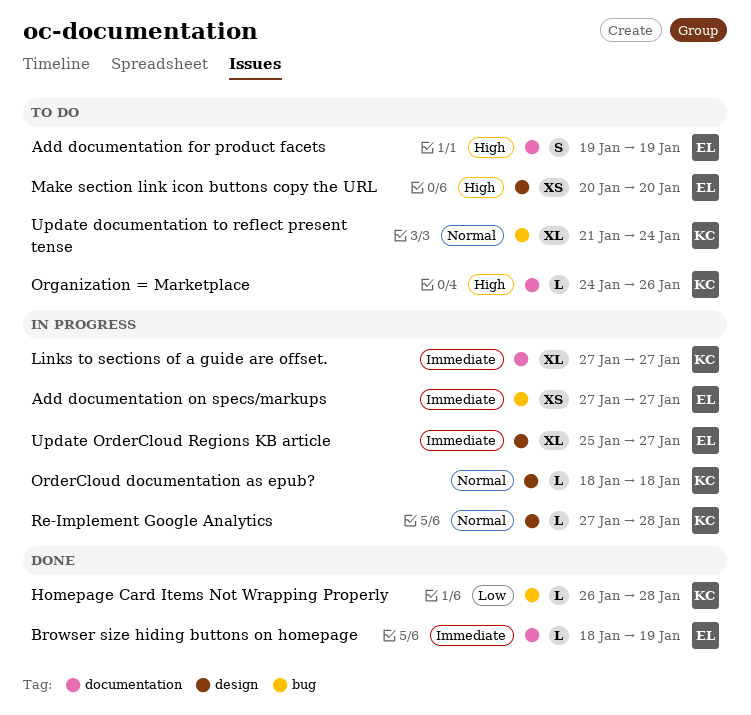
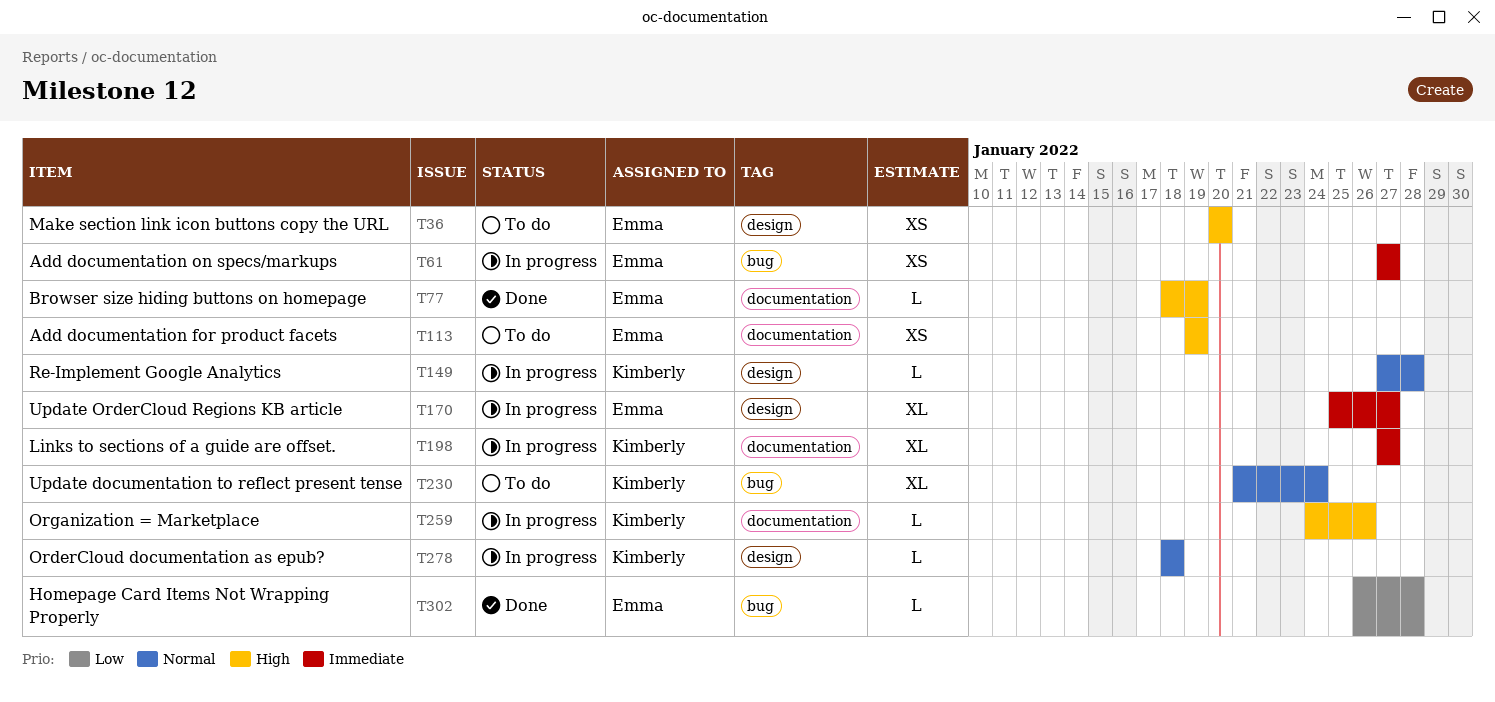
Add documentation for product facets, estimate: S -> XS
Browser size hiding buttons on homepage, priority: Immediate -> High
Homepage Card Items Not Wrapping Properly, owner: Kimberly -> Emma
Organization = Marketplace, status: To do -> In progress

